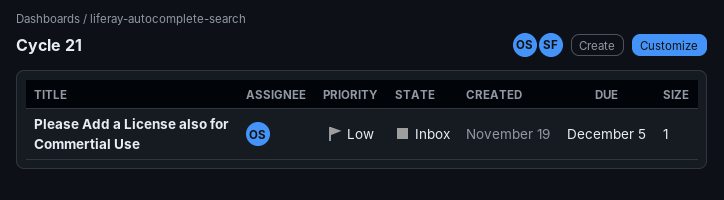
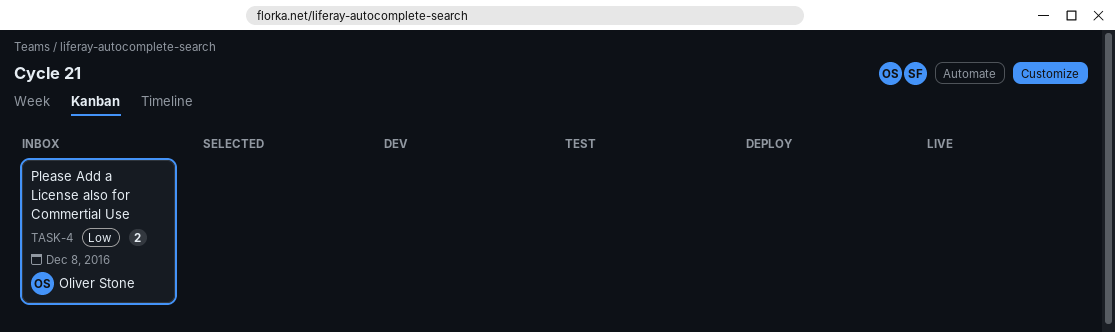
Please Add a License also for Commertial Use, estimate: 1 -> 2
Please Add a License also for Commertial Use, due: Dec 5 -> Dec 8

